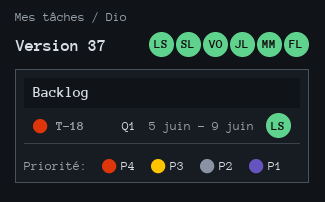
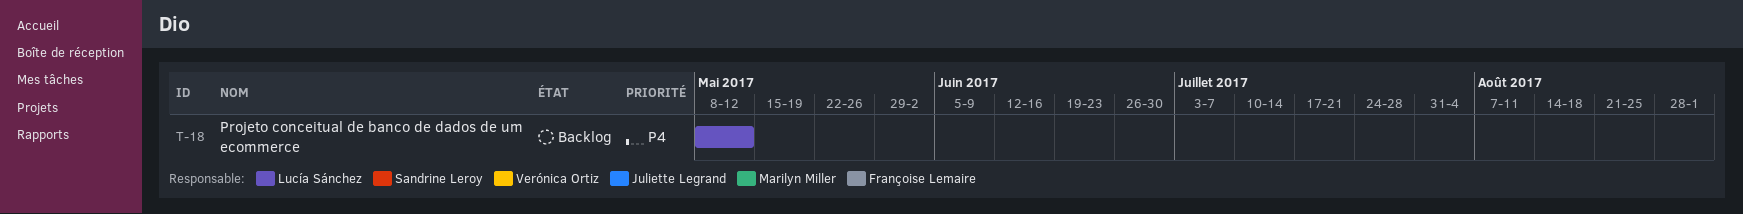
T-18, start: Jun 5 -> May 8
T-18, due: Jun 9 -> May 12

